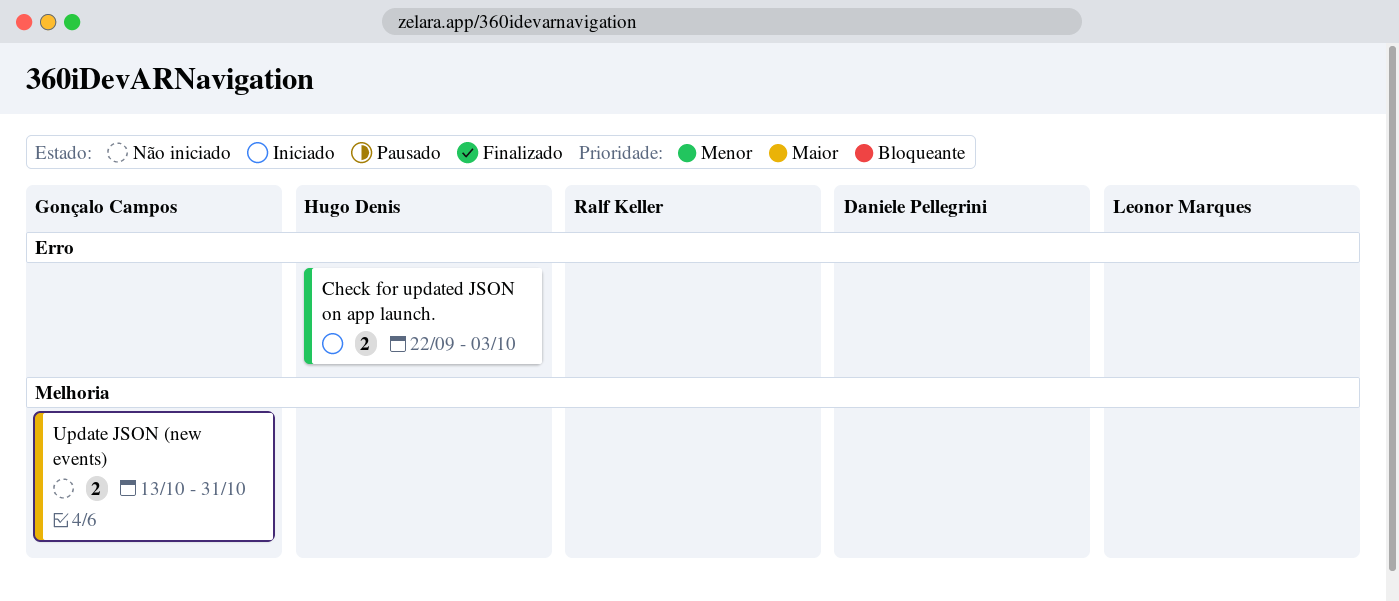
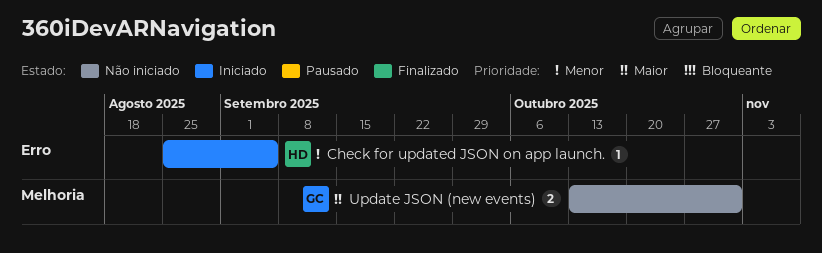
Check for updated JSON on app launch., estimate: 2 -> 1
Check for updated JSON on app launch., start: Sep 22 -> Aug 25
Check for updated JSON on app launch., due: Oct 3 -> Sep 5

